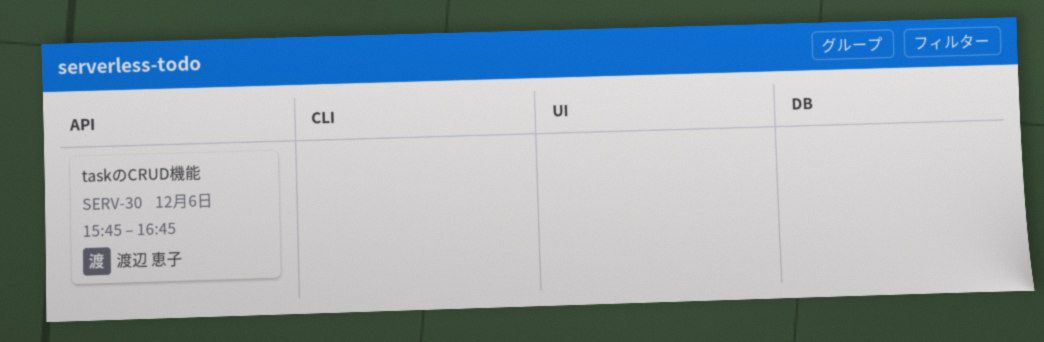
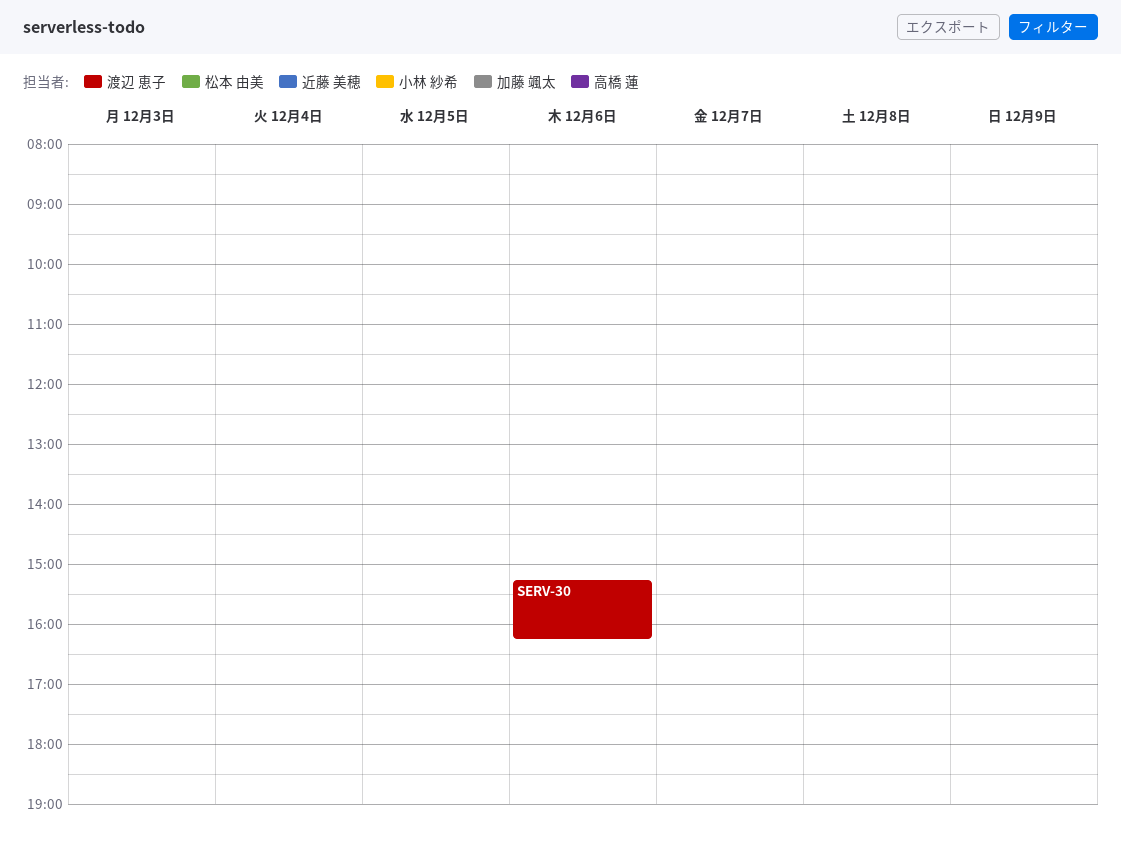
SERV-30, begins: 15:45 -> 15:15
SERV-30, ends: 16:45 -> 16:15

